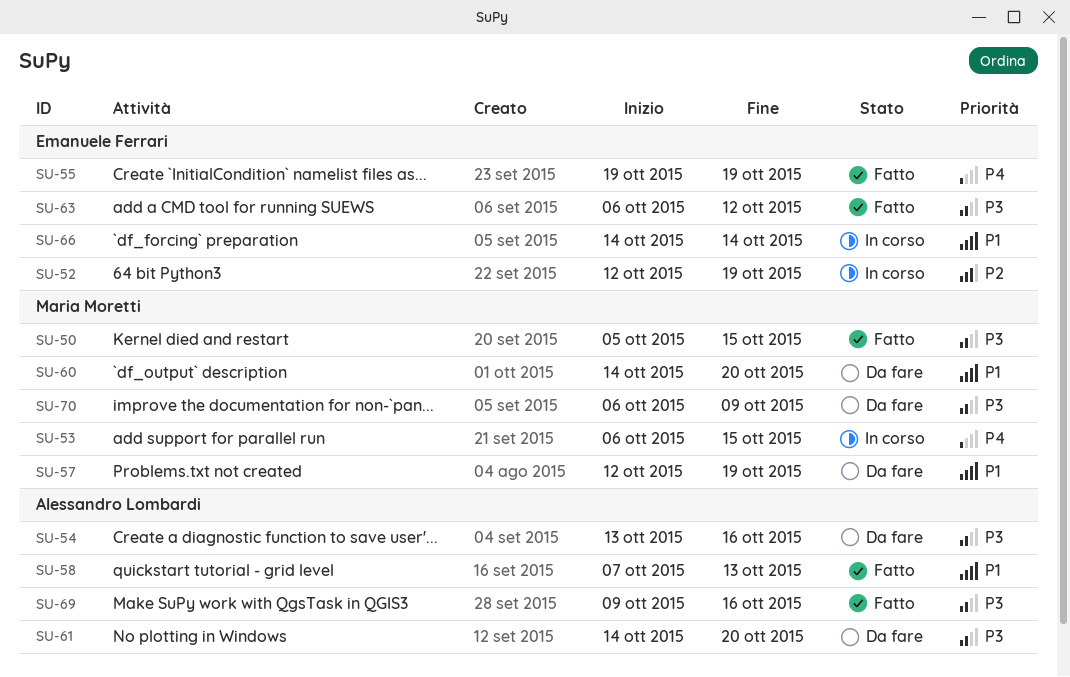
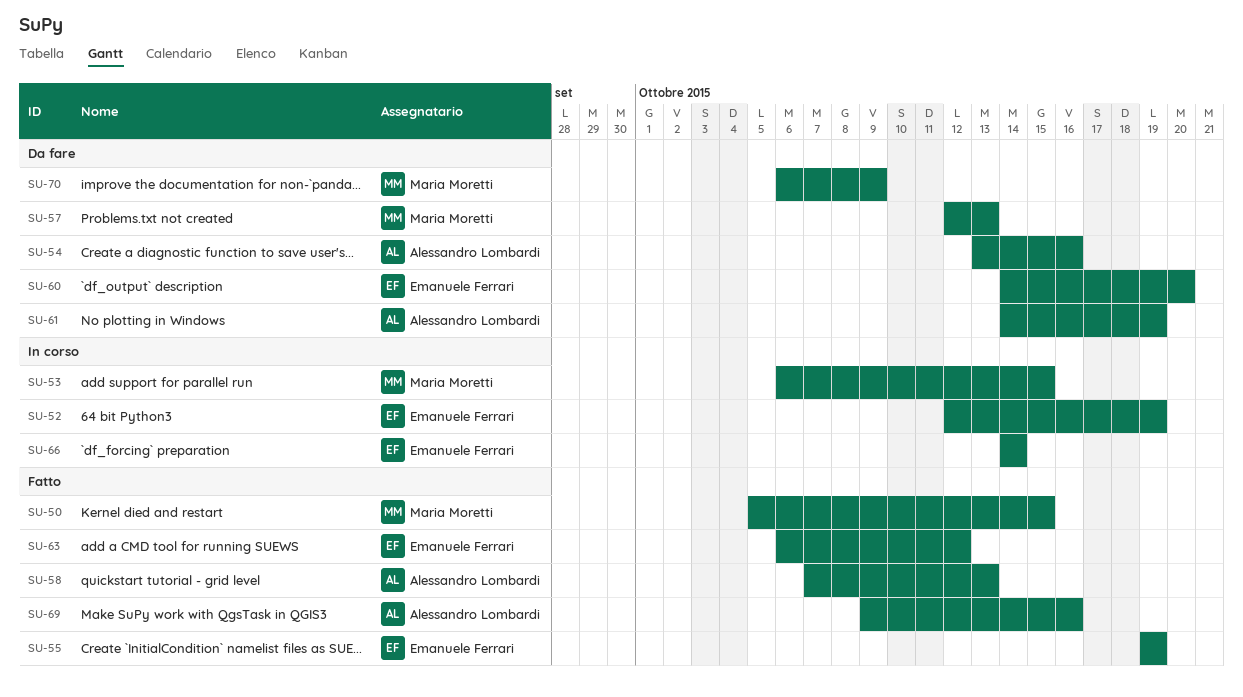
SU-57, due: Oct 19 -> Oct 13
SU-60, owner: Maria Moretti -> Emanuele Ferrari
SU-61, due: Oct 20 -> Oct 19

